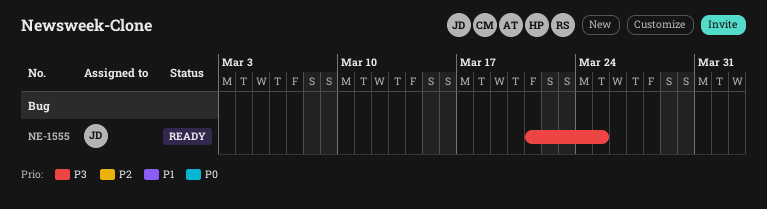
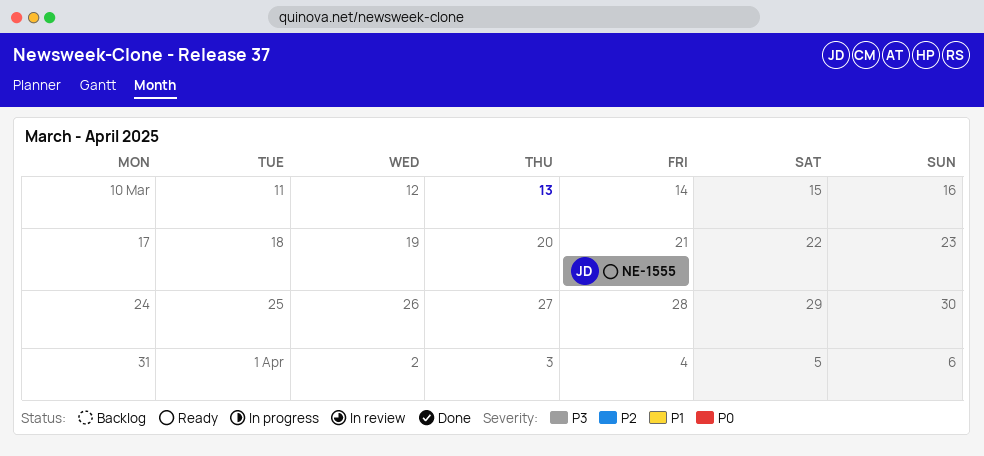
NE-1555, due: Mar 25 -> Mar 21

